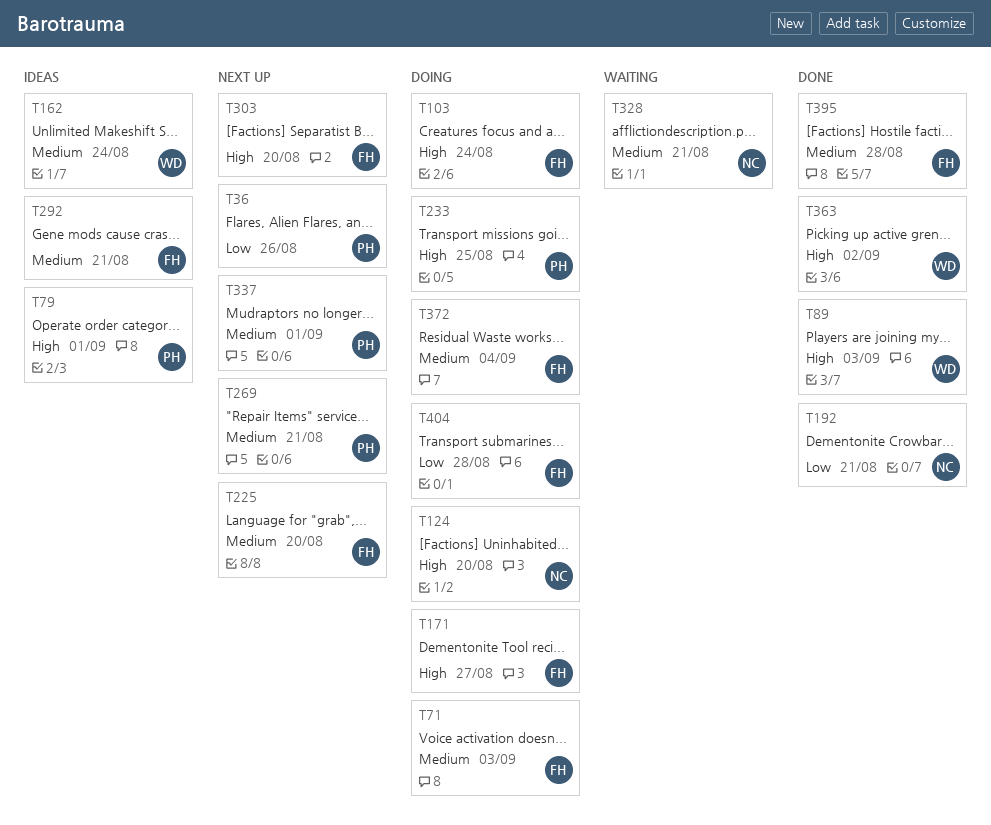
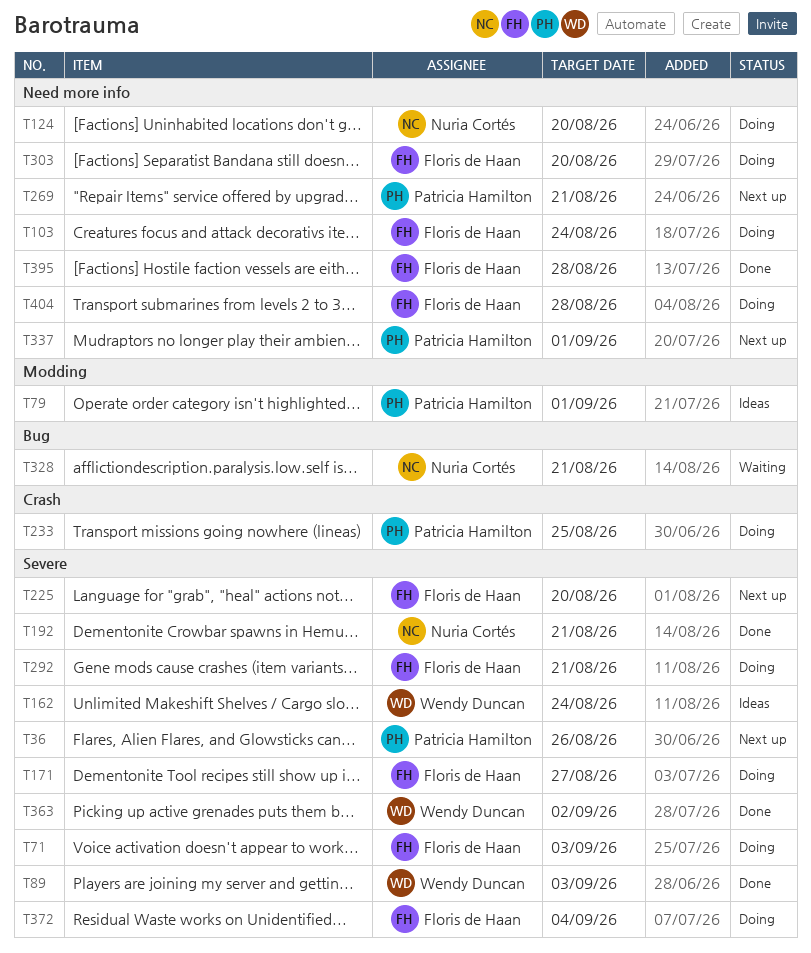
T292, status: Ideas -> Doing
T303, status: Next up -> Doing

